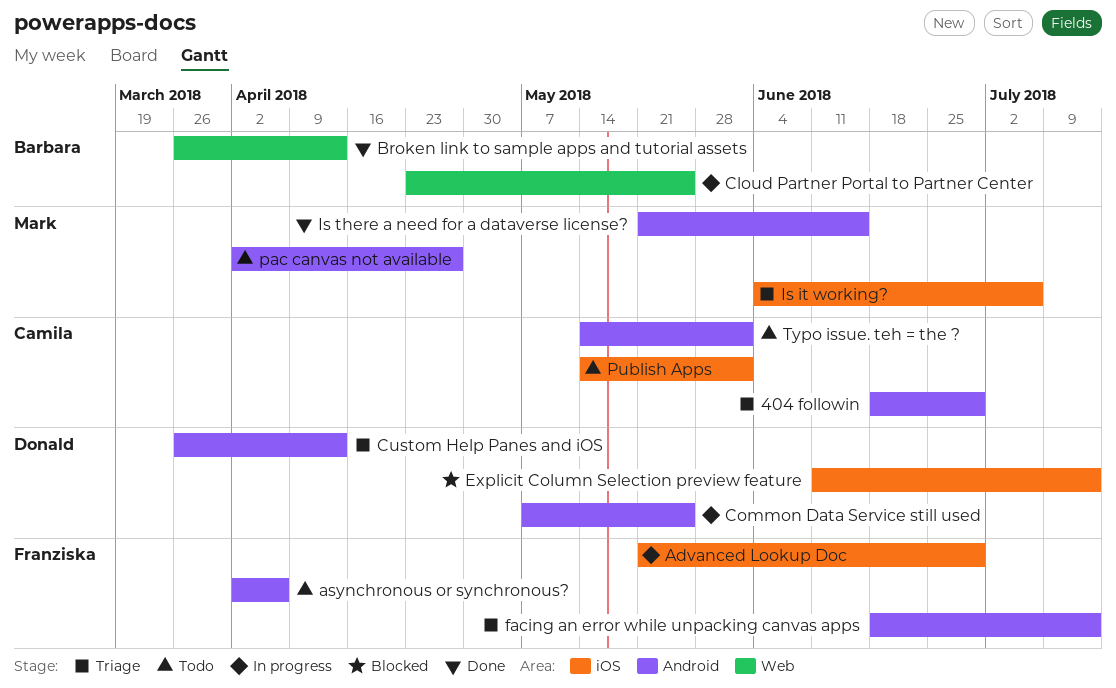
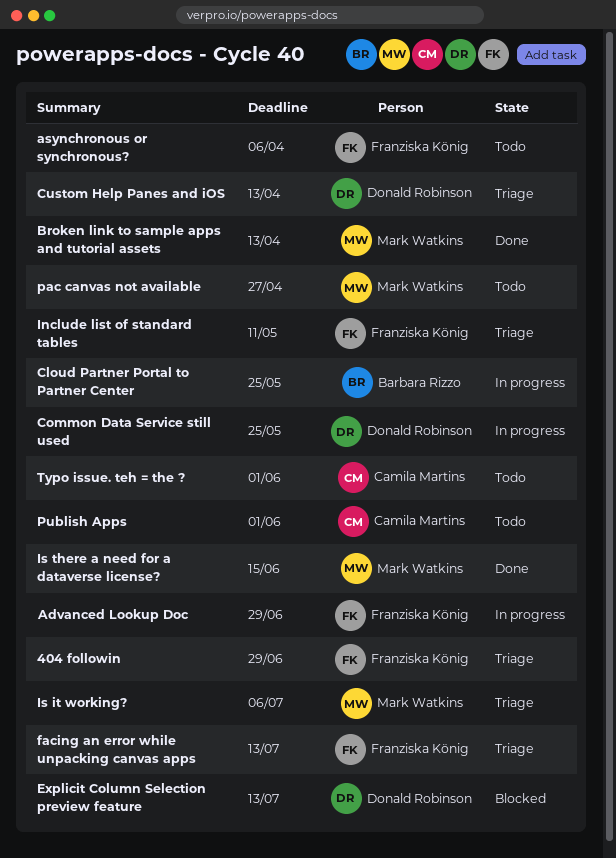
404 followin, owner: Camila Martins -> Franziska König
Broken link to sample apps and tutorial assets, owner: Barbara Rizzo -> Mark Watkins
Include list of standard tables: none -> present

